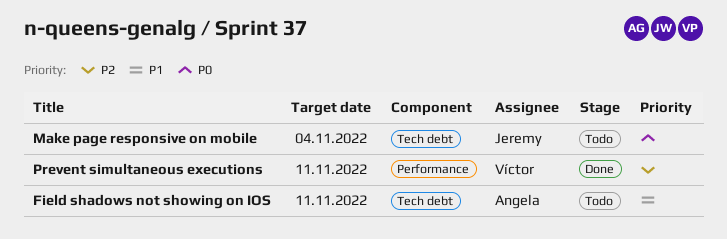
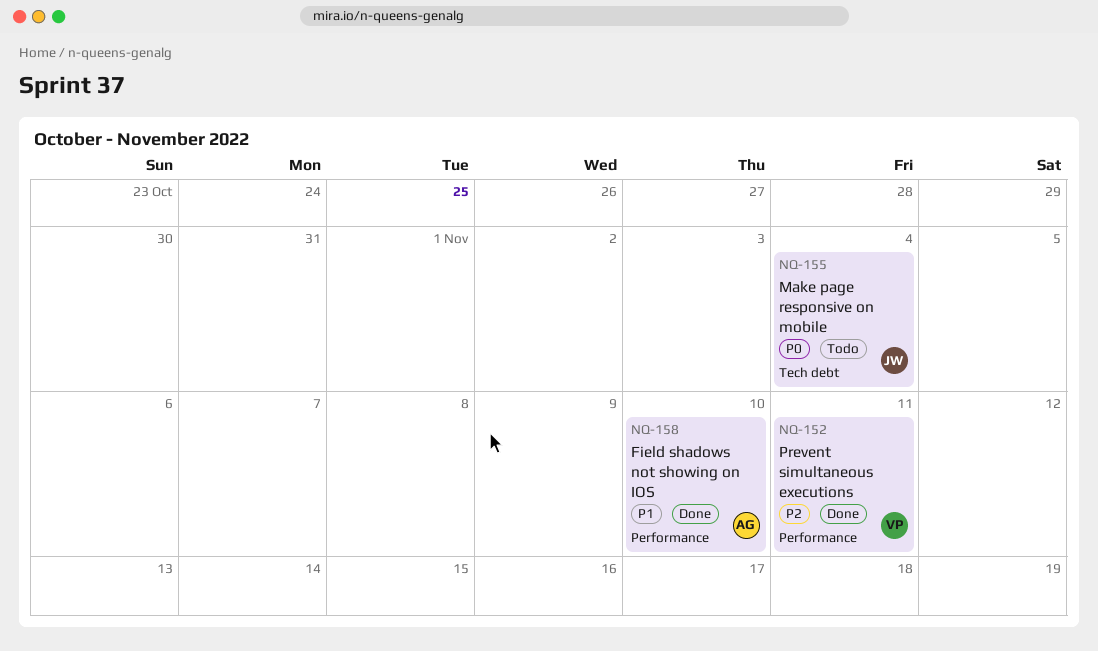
Field shadows not showing on IOS, status: Todo -> Done
Field shadows not showing on IOS, label: Tech debt -> Performance
Field shadows not showing on IOS, due: Nov 11 -> Nov 10

